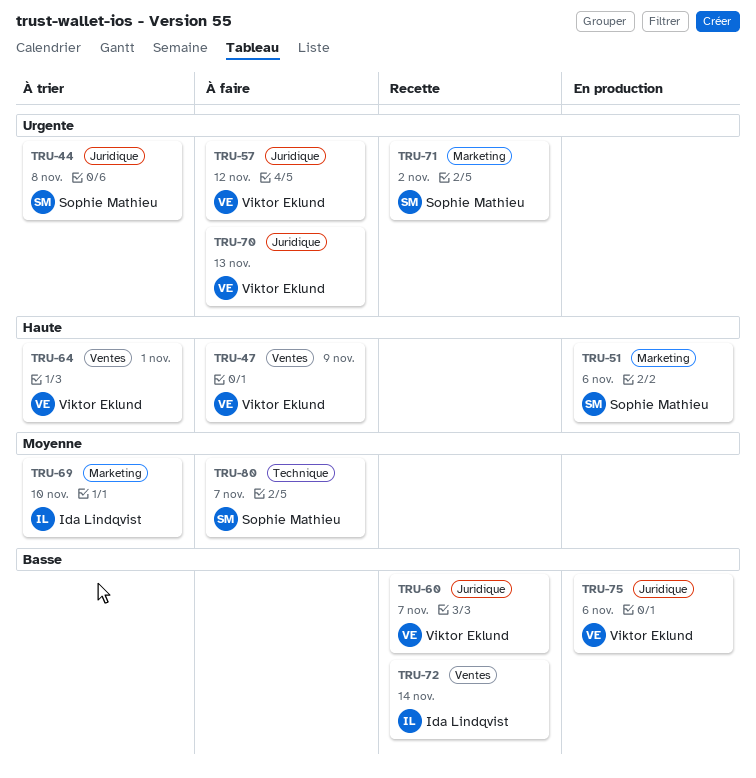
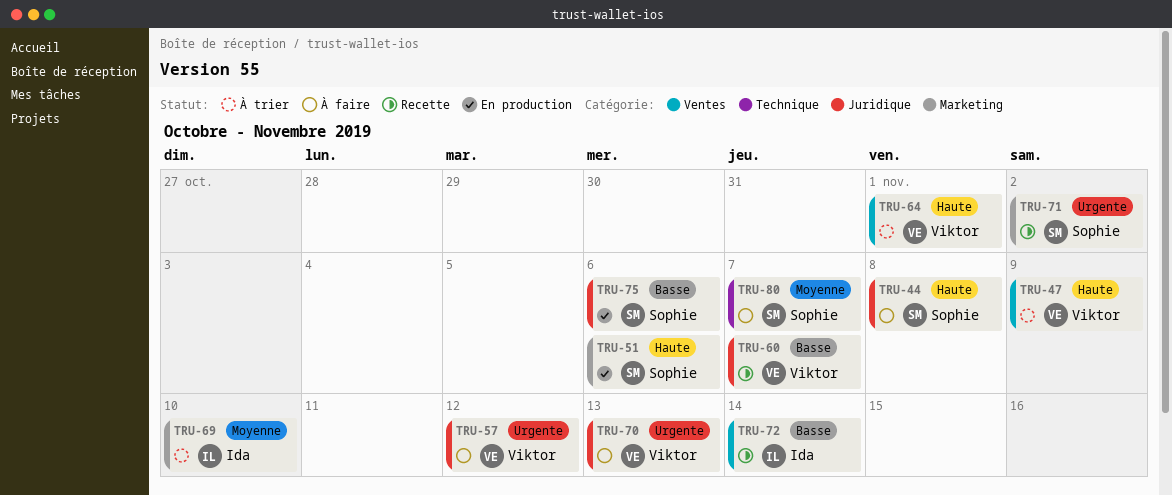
TRU-44, status: À trier -> À faire
TRU-44, priority: Urgente -> Haute
TRU-47, status: À faire -> À trier
TRU-75, owner: Viktor Eklund -> Sophie Mathieu

